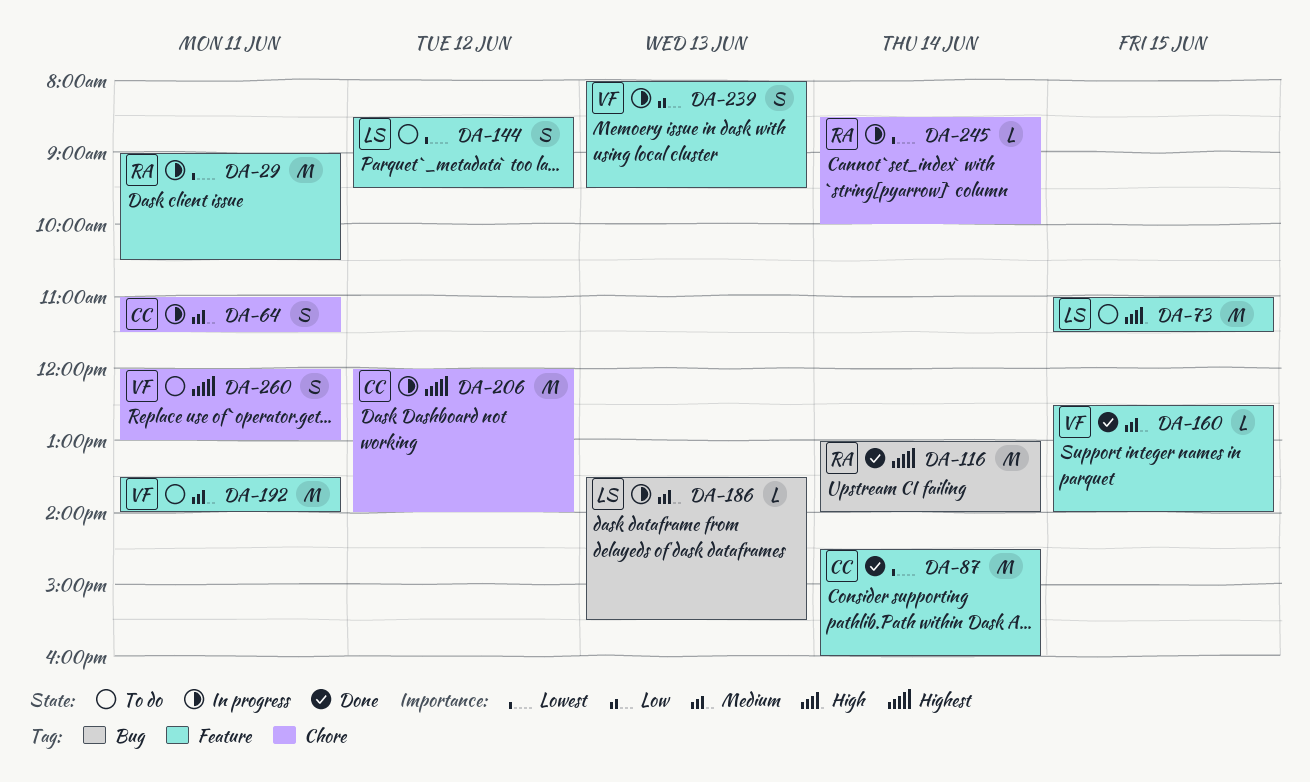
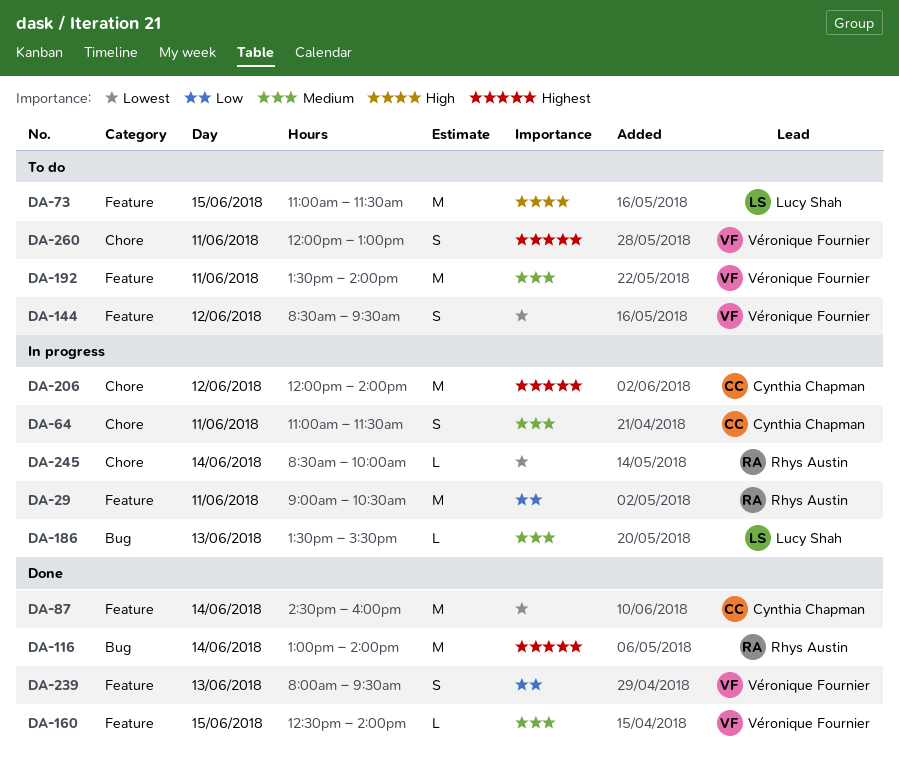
DA-29, priority: Lowest -> Low
DA-144, owner: Lucy Shah -> Véronique Fournier
DA-239, status: In progress -> Done

